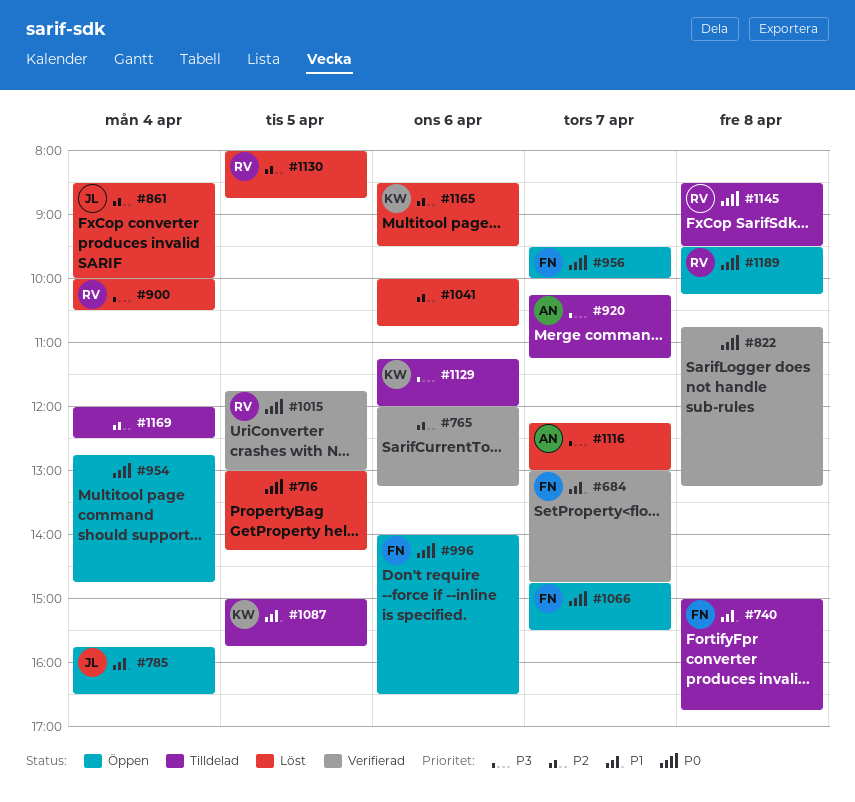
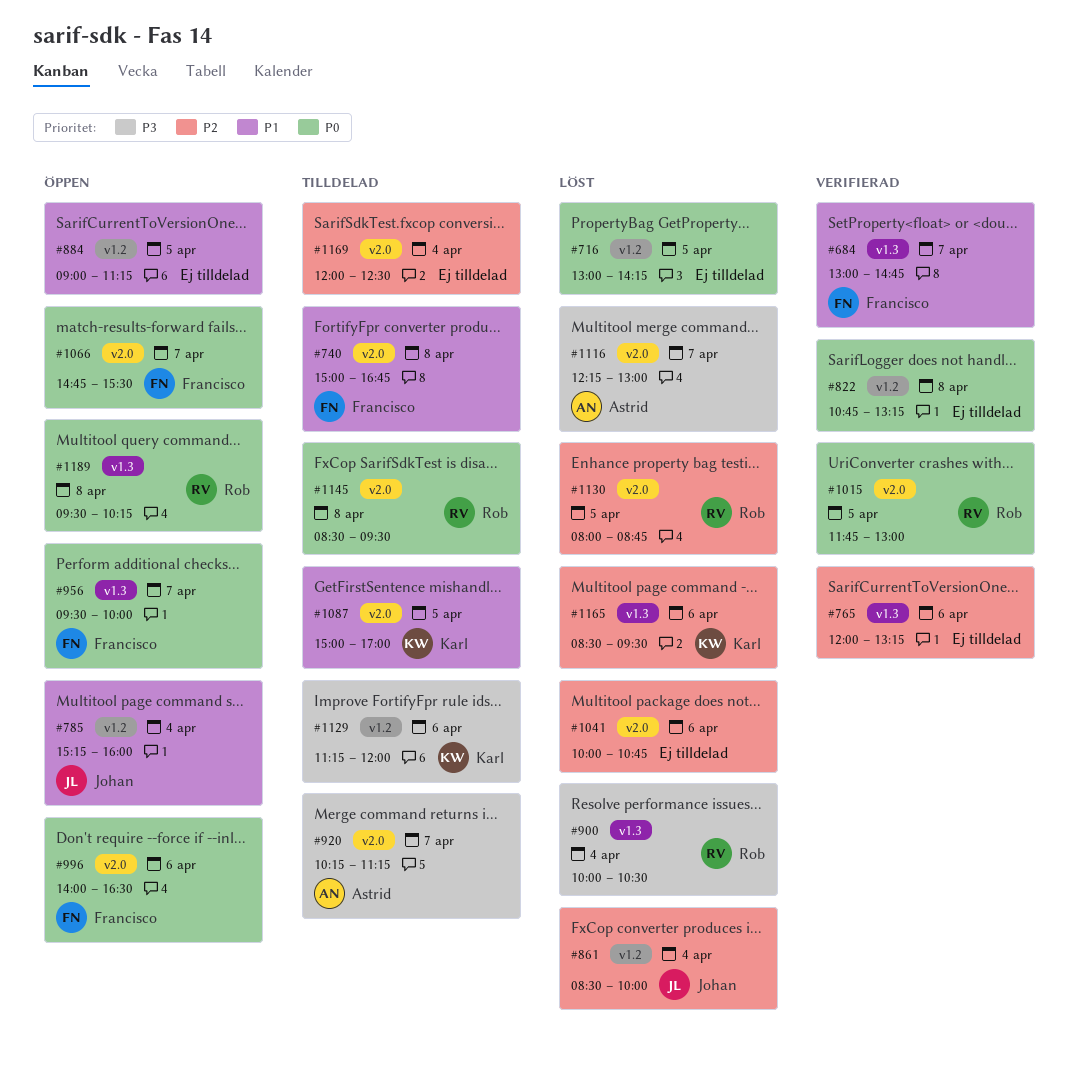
#785, begins: 15:45 -> 15:15
#785, ends: 16:30 -> 16:00
#884: none -> present
#954: present -> none
#1087, ends: 15:45 -> 17:00

